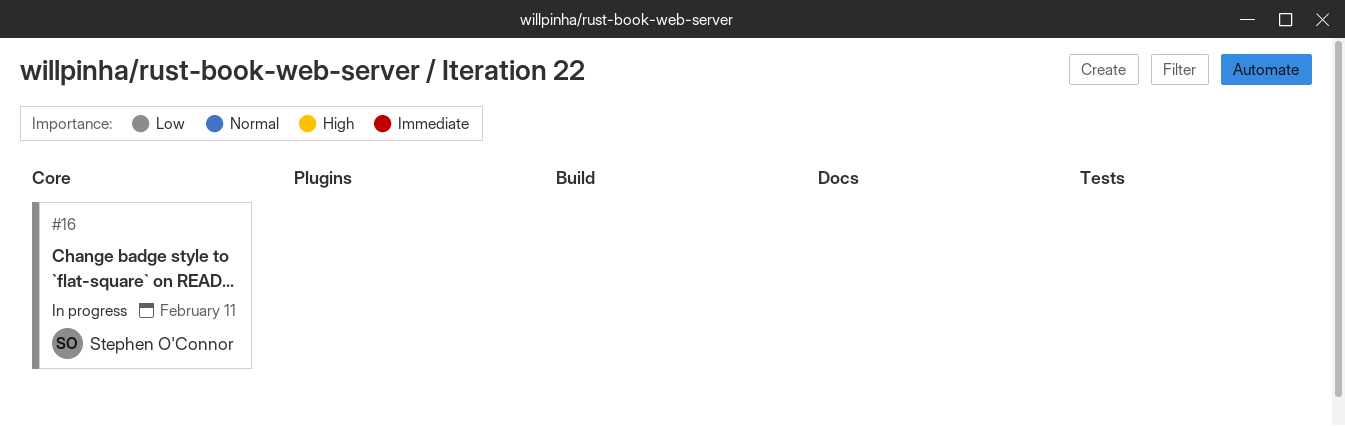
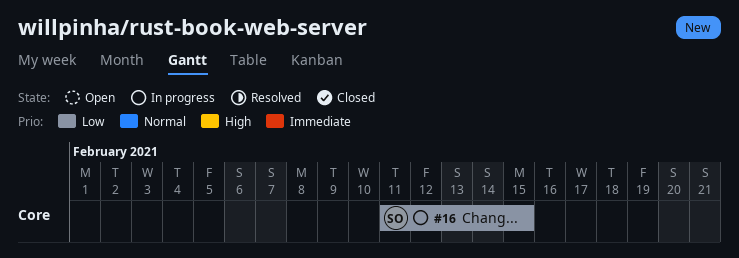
#16, due: Feb 11 -> Feb 15

